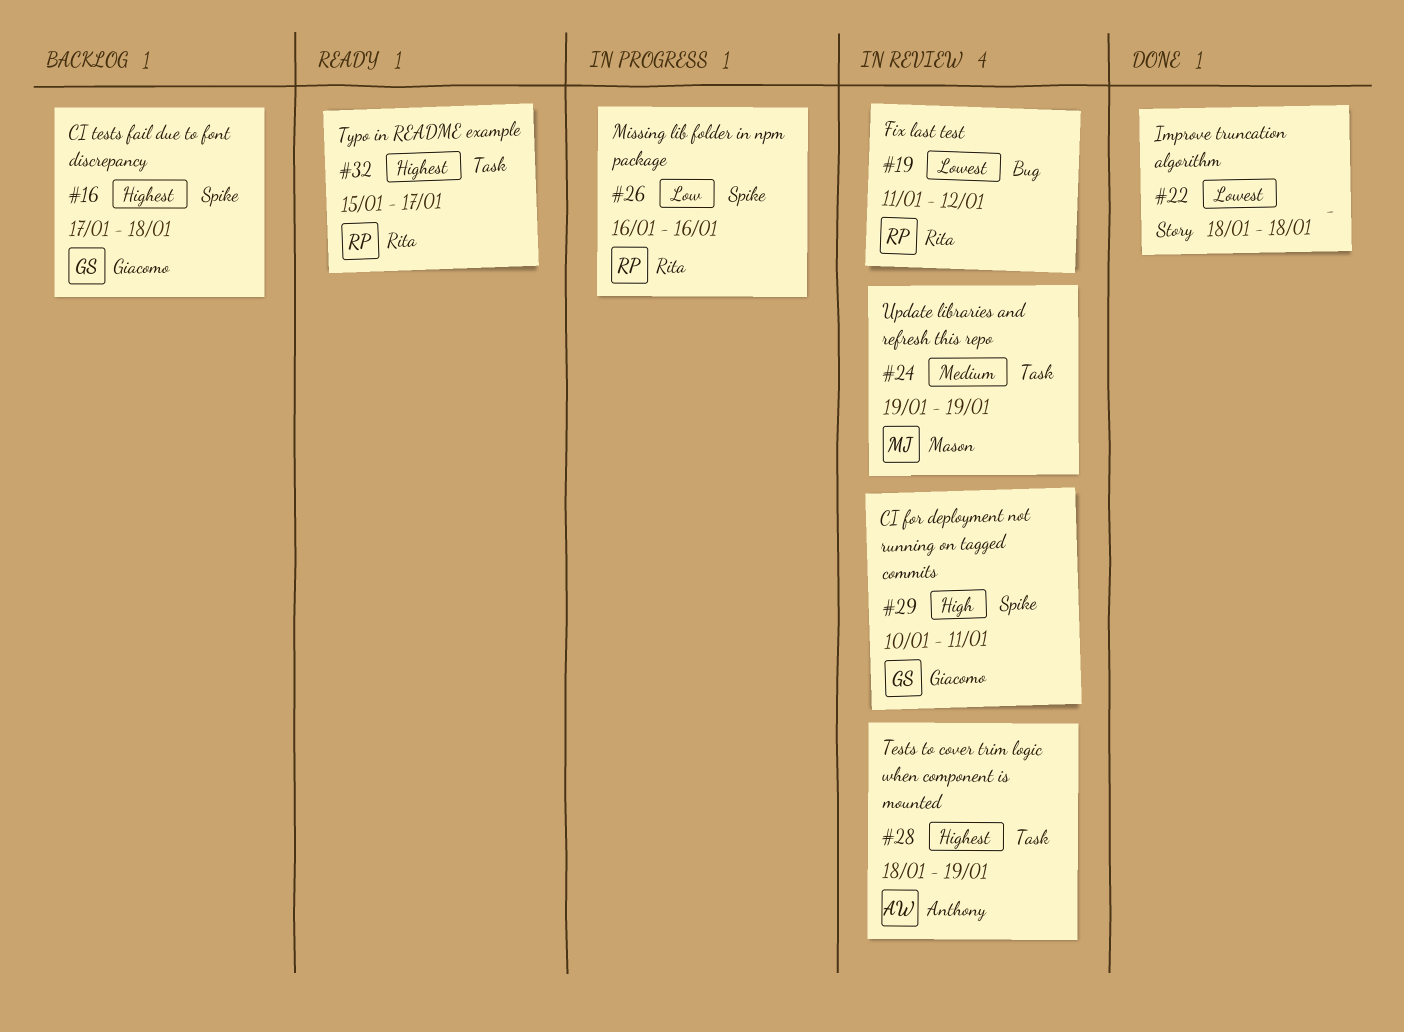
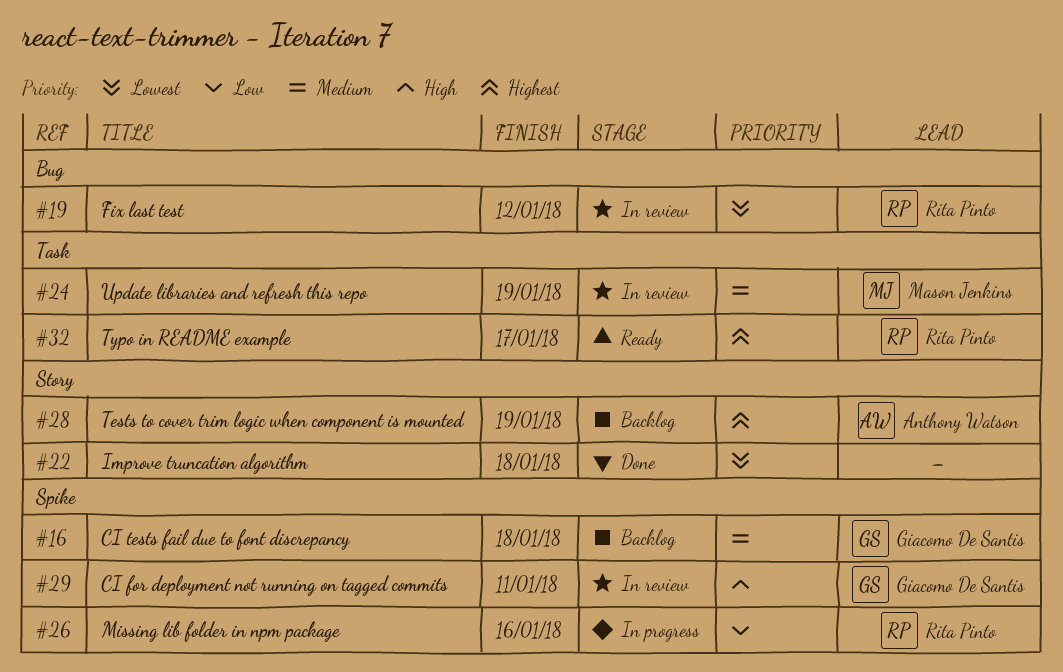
#16, priority: Highest -> Medium
#28, status: In review -> Backlog
#28, label: Task -> Story

